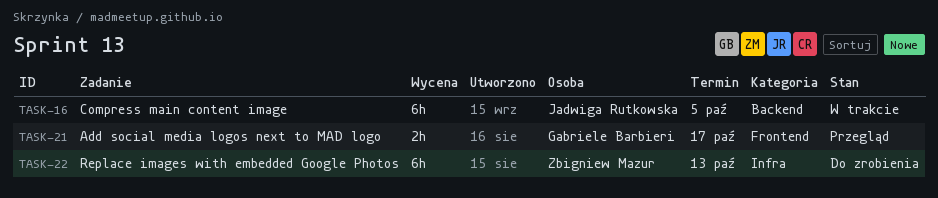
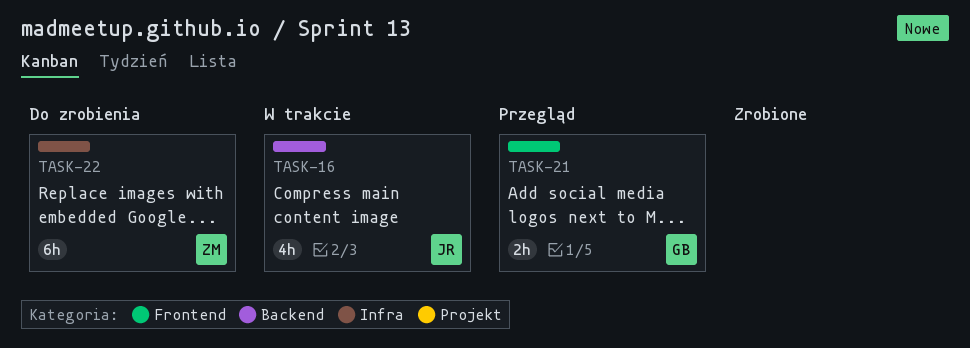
TASK-16, estimate: 6h -> 4h

